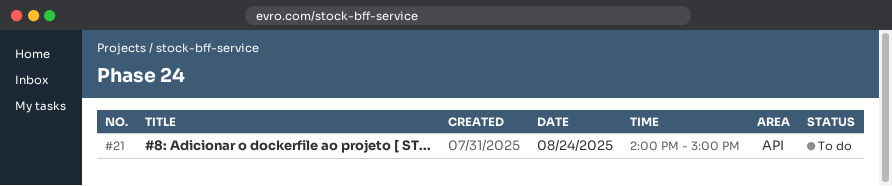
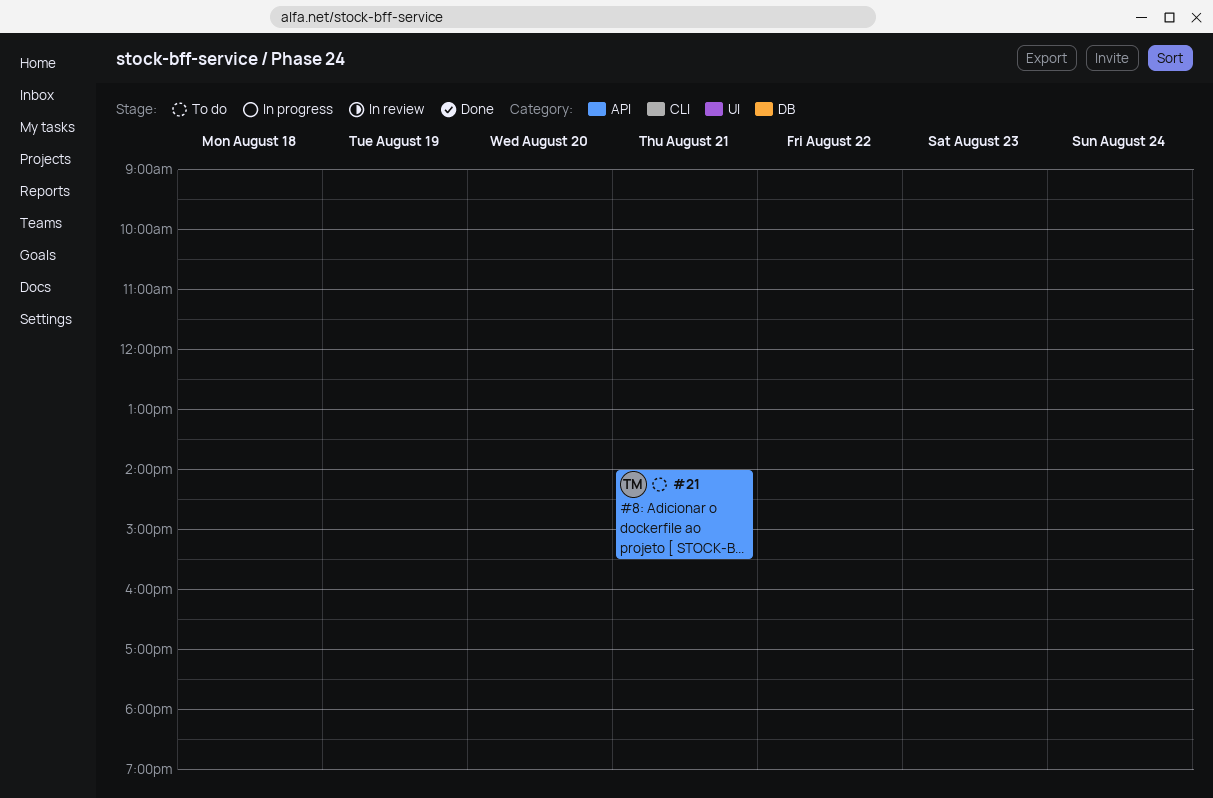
#21, day: Aug 24 -> Aug 21
#21, ends: 15:00 -> 15:30

